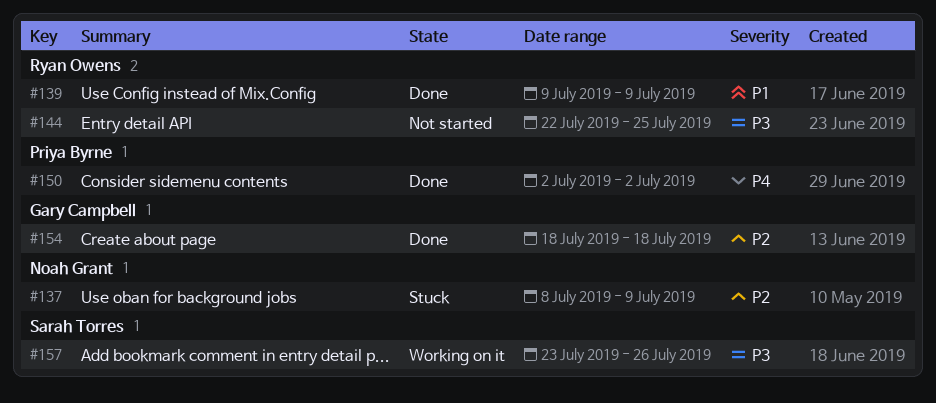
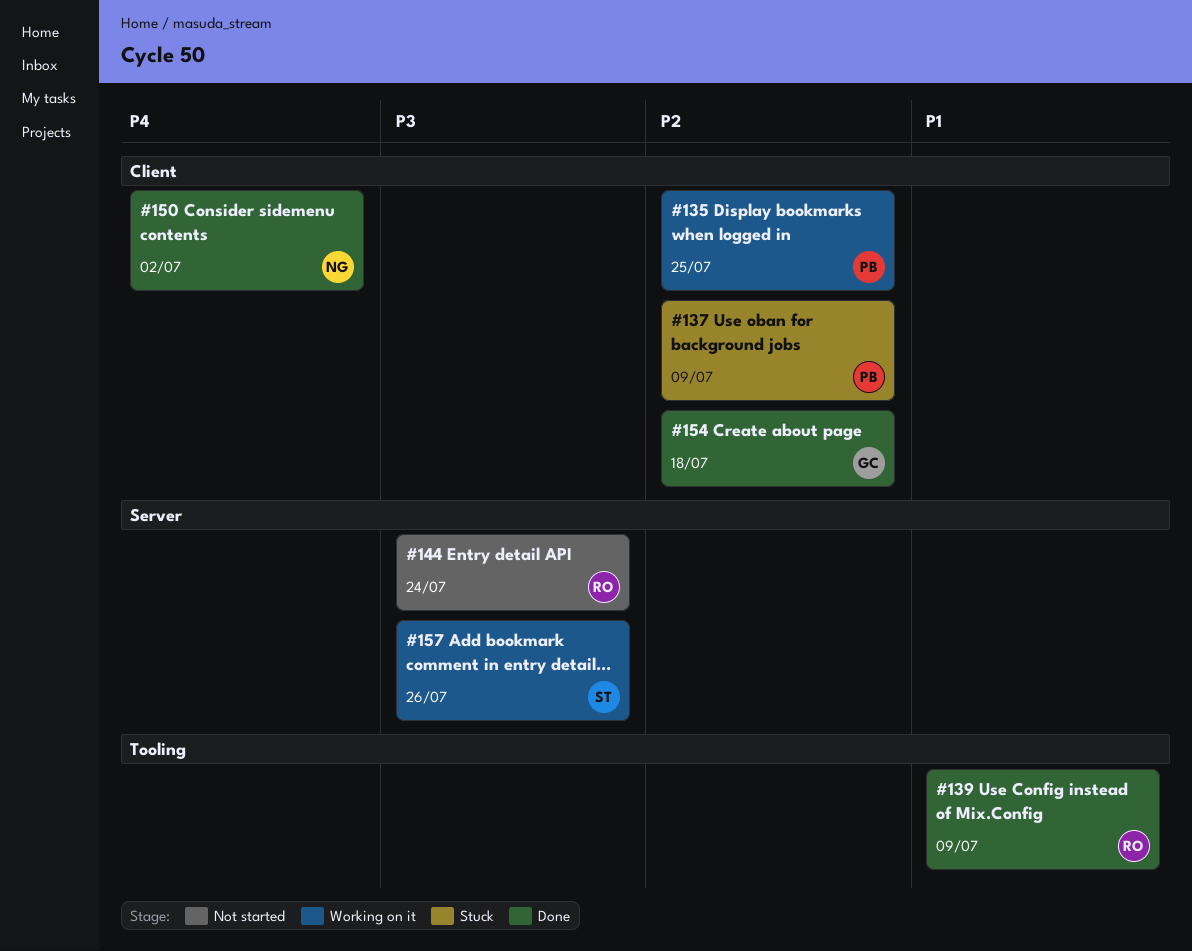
#135: none -> present
#137, owner: Noah Grant -> Priya Byrne
#144, due: Jul 25 -> Jul 24
#150, owner: Priya Byrne -> Noah Grant

